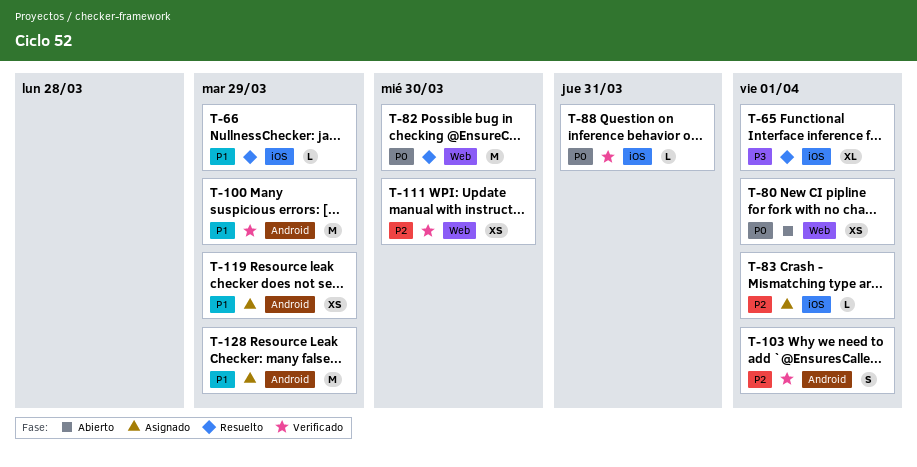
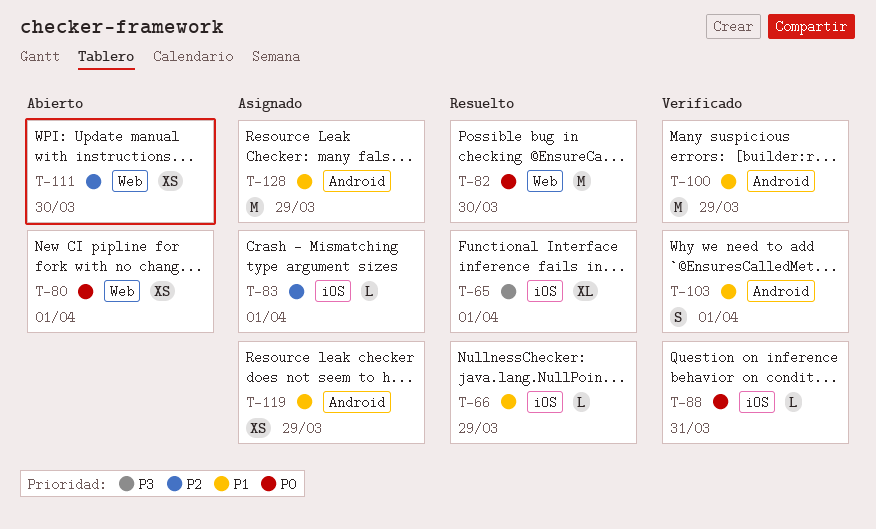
T-103, priority: P2 -> P1
T-111, status: Verificado -> Abierto

